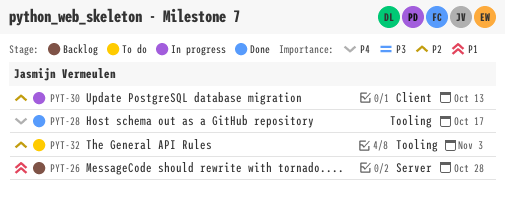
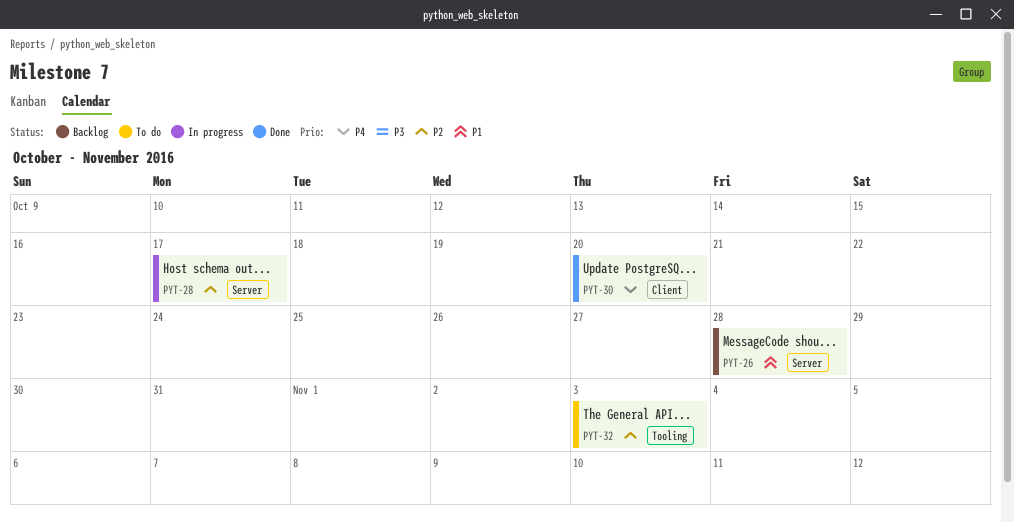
PYT-28, status: Done -> In progress
PYT-28, priority: P4 -> P2
PYT-28, label: Tooling -> Server
PYT-30, status: In progress -> Done
PYT-30, priority: P2 -> P4
PYT-30, due: Oct 13 -> Oct 20

